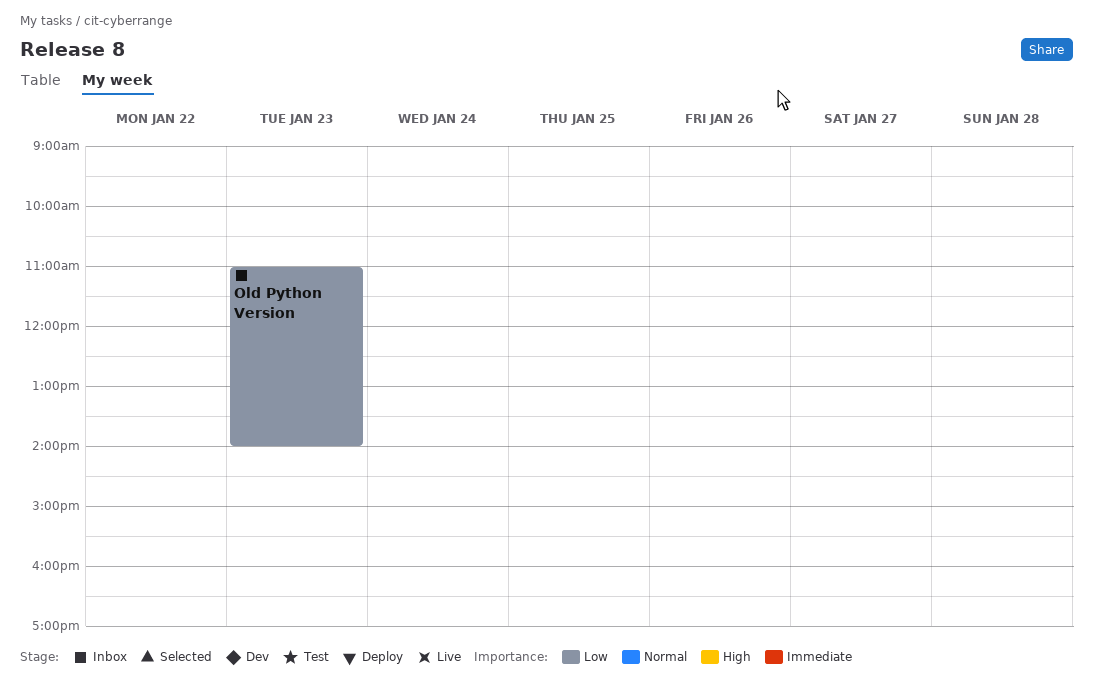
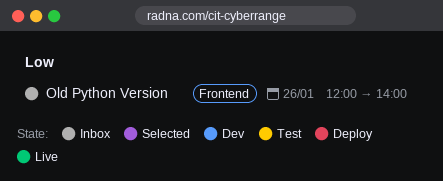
Old Python Version, day: Jan 23 -> Jan 26
Old Python Version, begins: 11:00 -> 12:00

